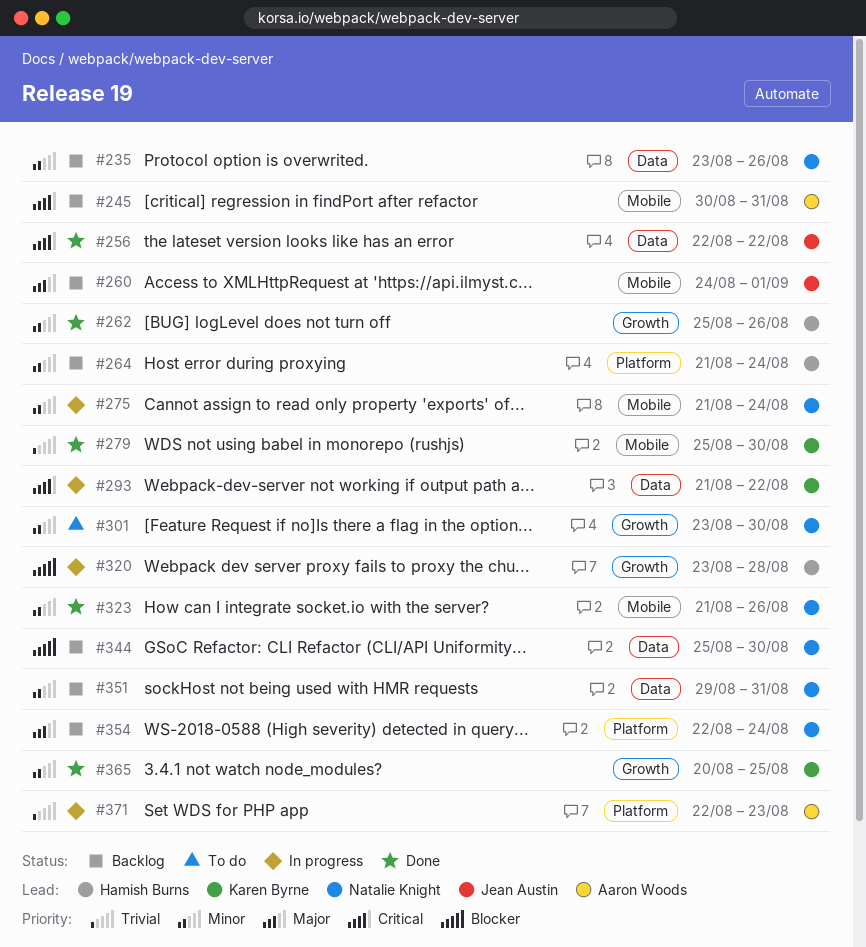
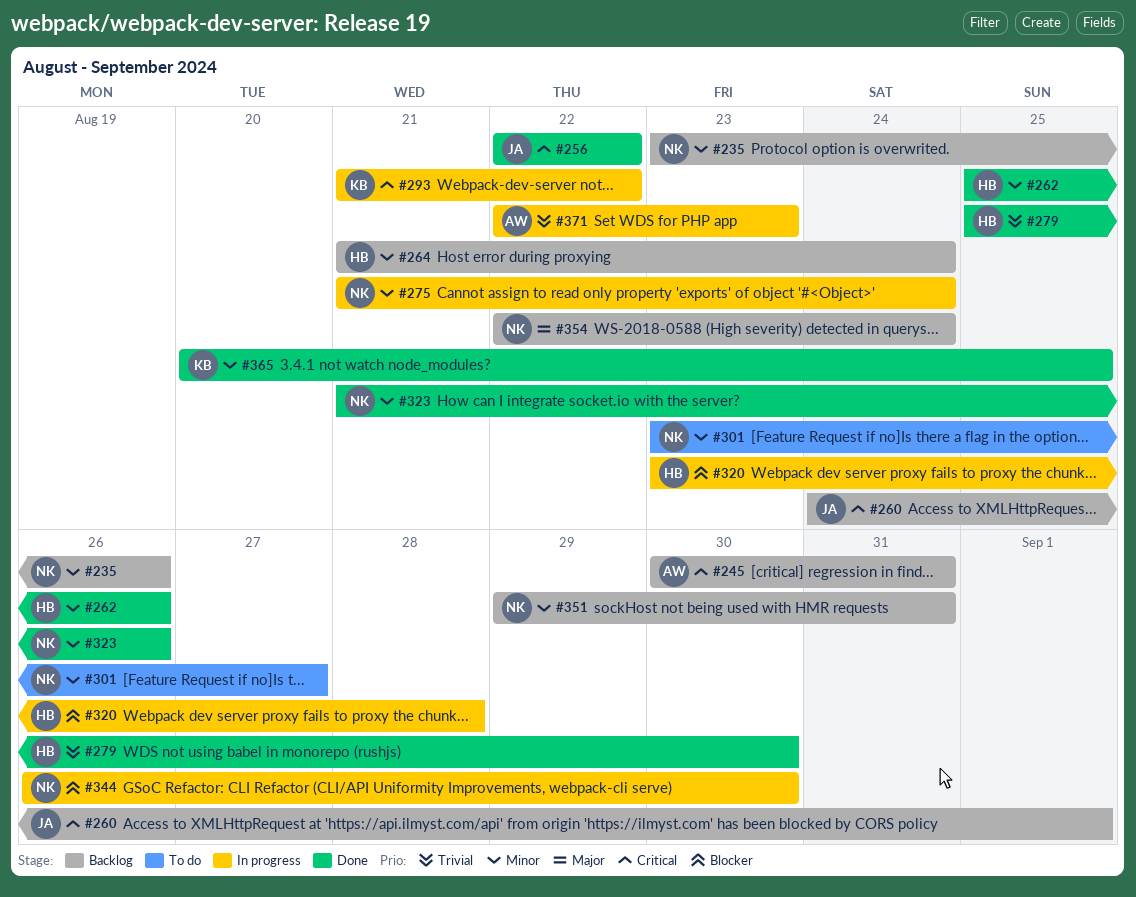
#260, priority: Major -> Critical
#279, owner: Karen Byrne -> Hamish Burns
#301, due: Aug 30 -> Aug 27
#344, status: Backlog -> In progress
#344, start: Aug 25 -> Aug 26

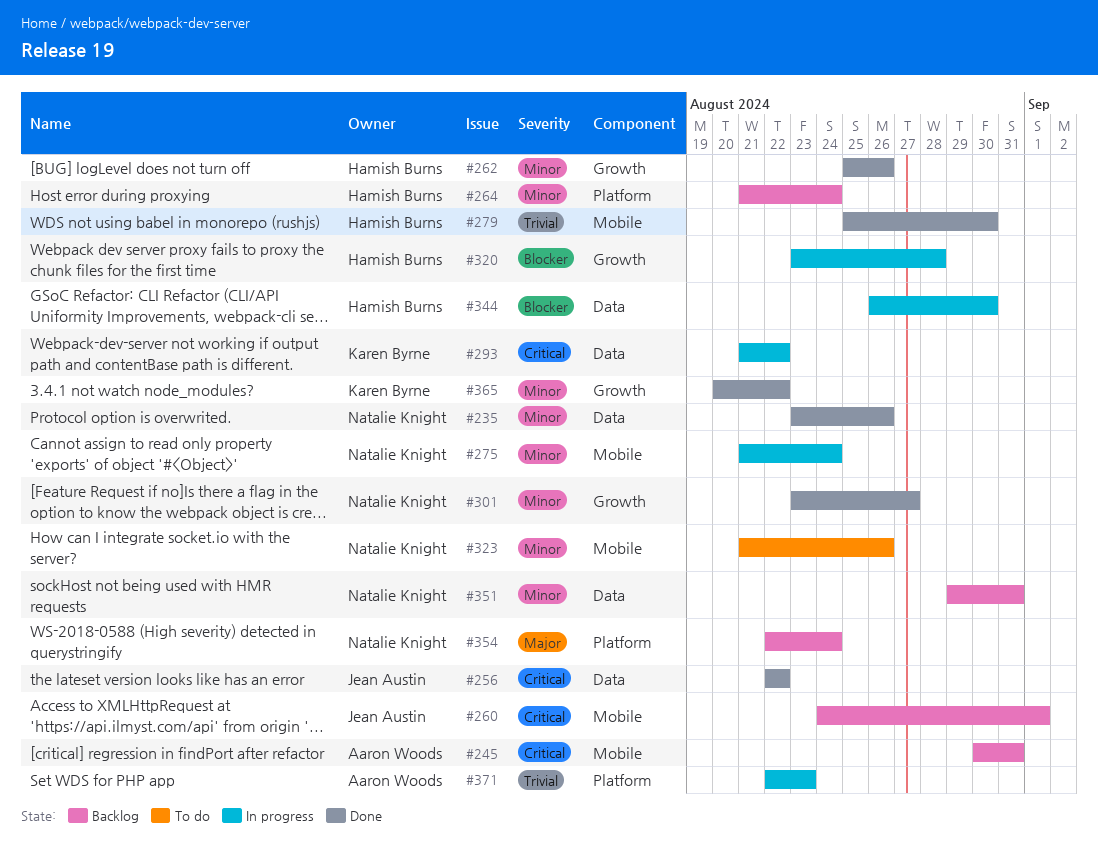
#235, status: Backlog -> Done
#301, status: To do -> Done
#323, status: Done -> To do
#344, owner: Natalie Knight -> Hamish Burns
#365, due: Aug 25 -> Aug 22

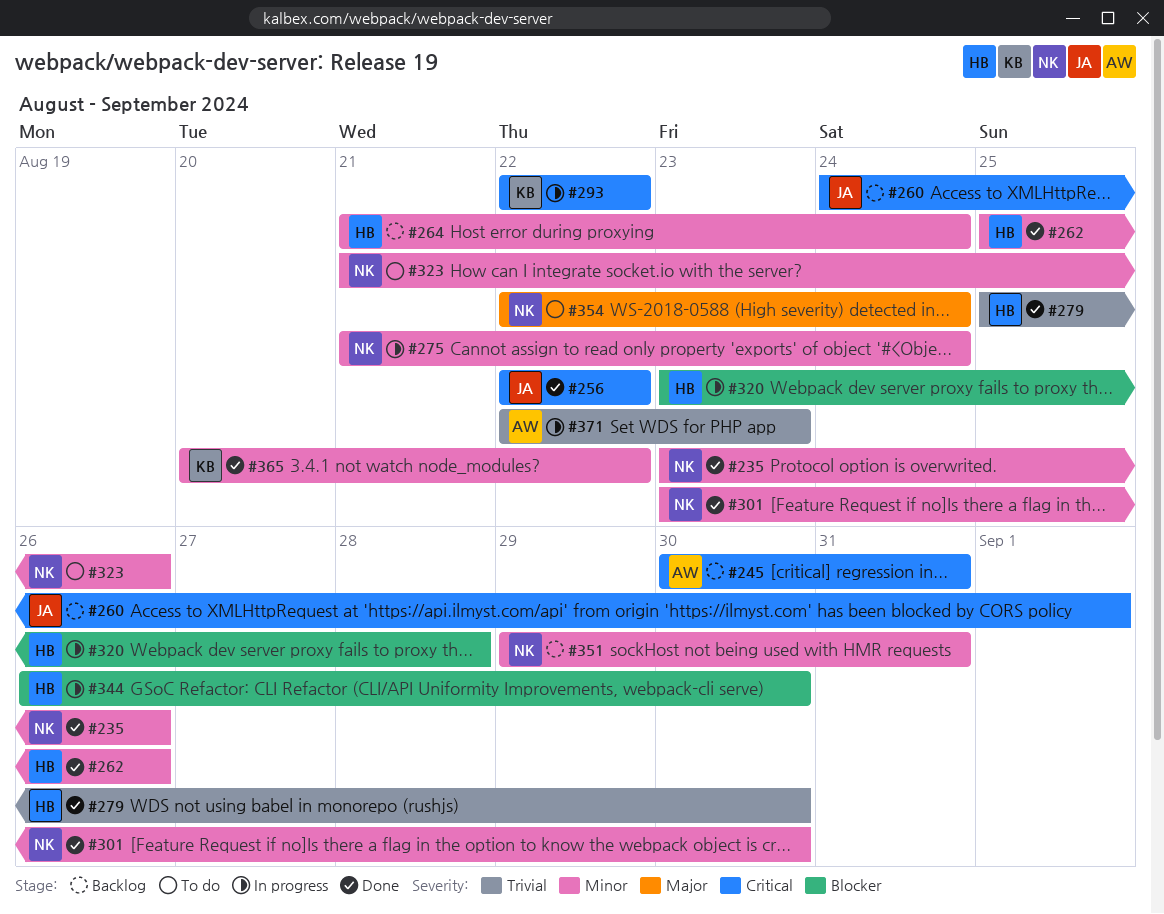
#293, start: Aug 21 -> Aug 22
#301, due: Aug 27 -> Aug 30
#354, status: Backlog -> To do

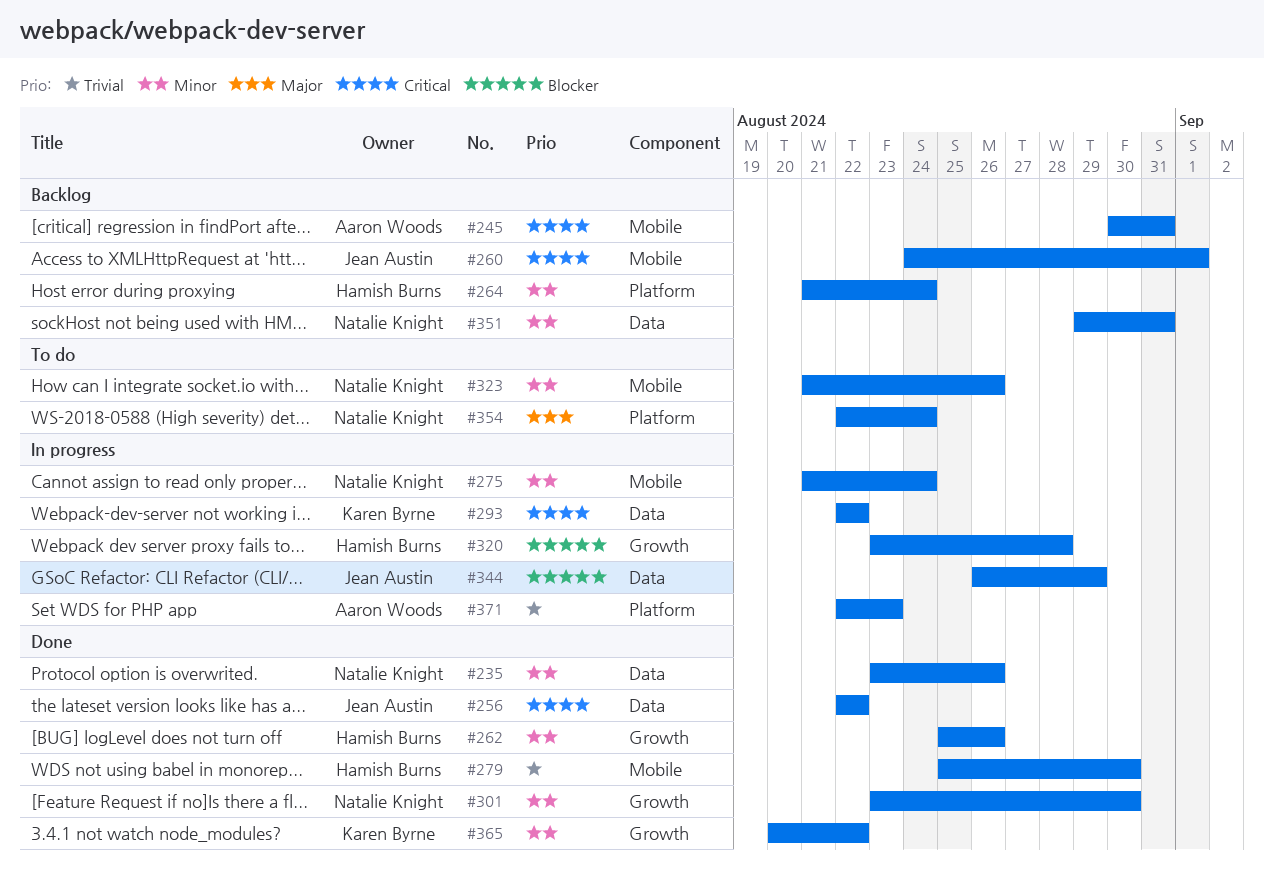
#344, owner: Hamish Burns -> Jean Austin
#344, due: Aug 30 -> Aug 29

